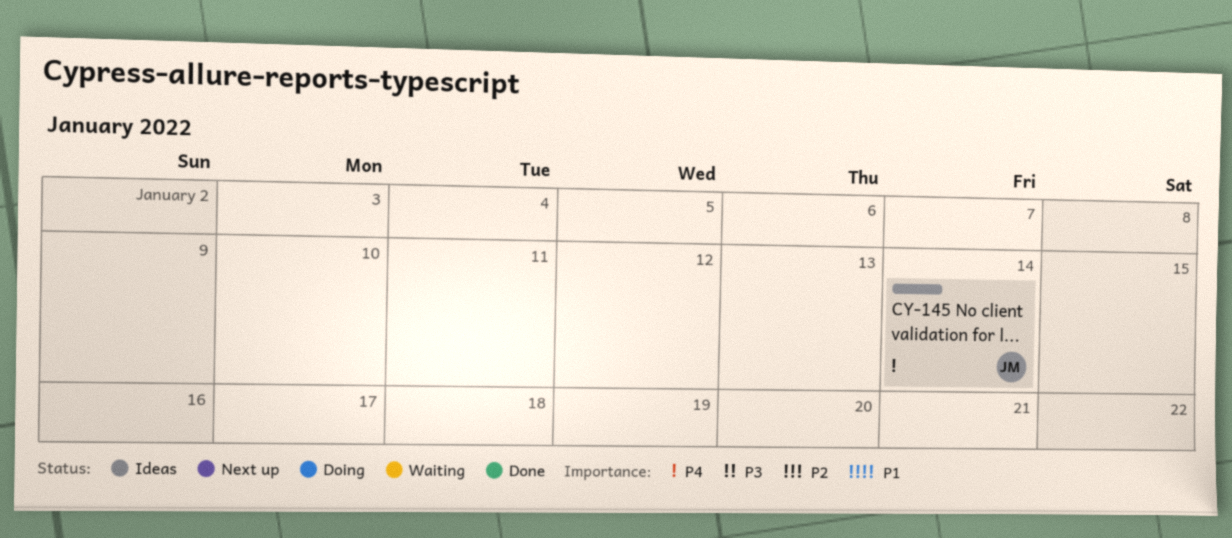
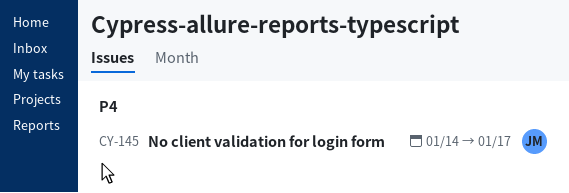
CY-145, due: Jan 14 -> Jan 17

